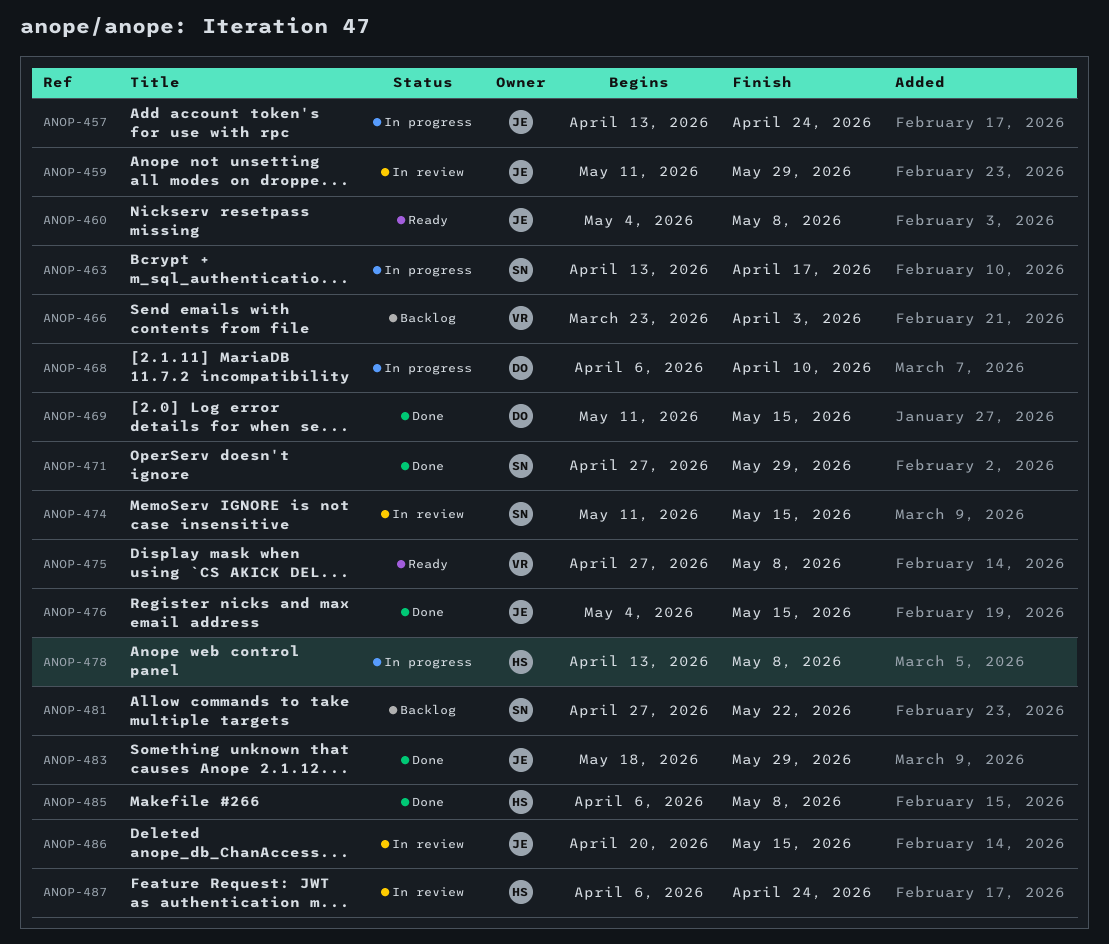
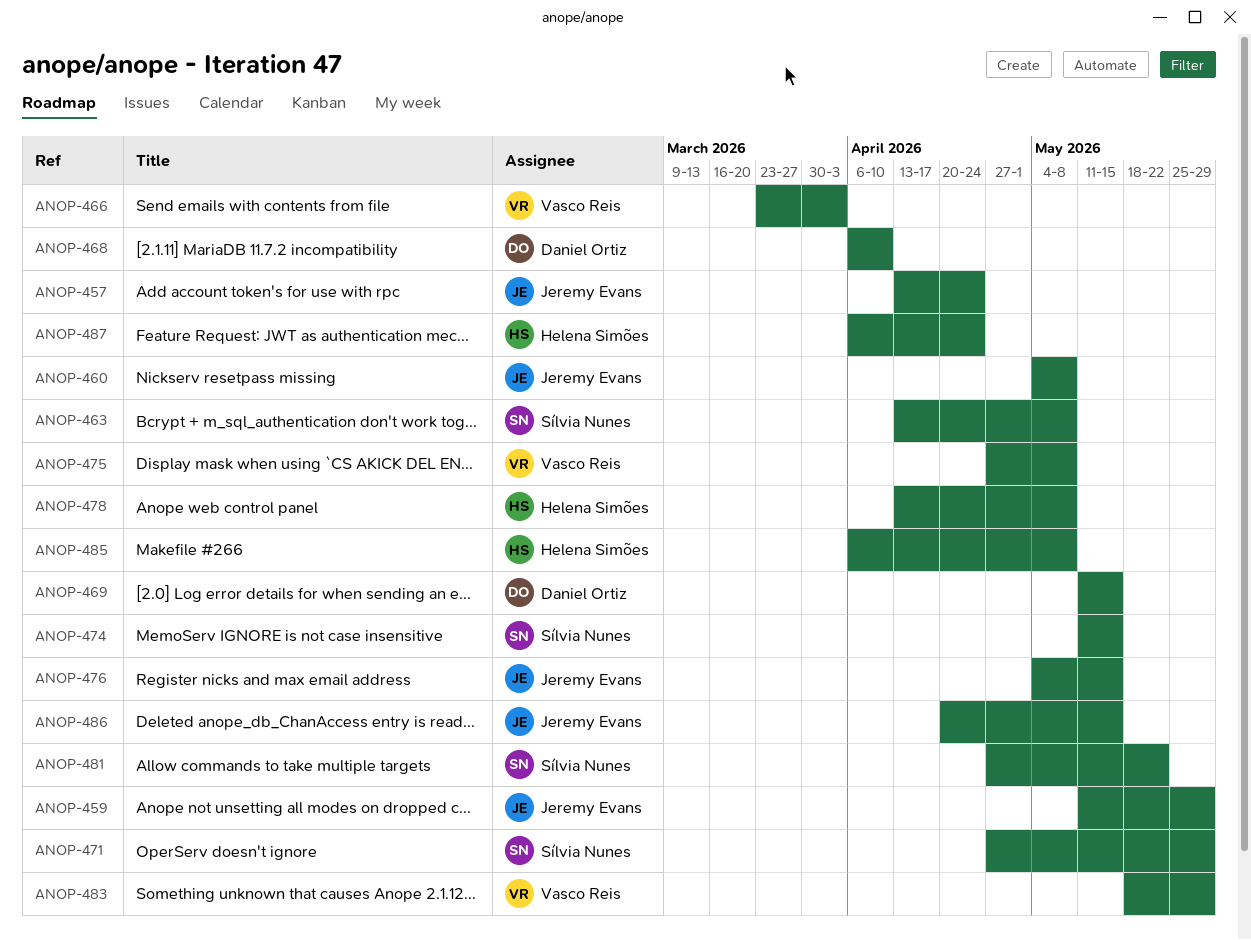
ANOP-463, due: Apr 17 -> May 8
ANOP-483, owner: Jeremy Evans -> Vasco Reis

